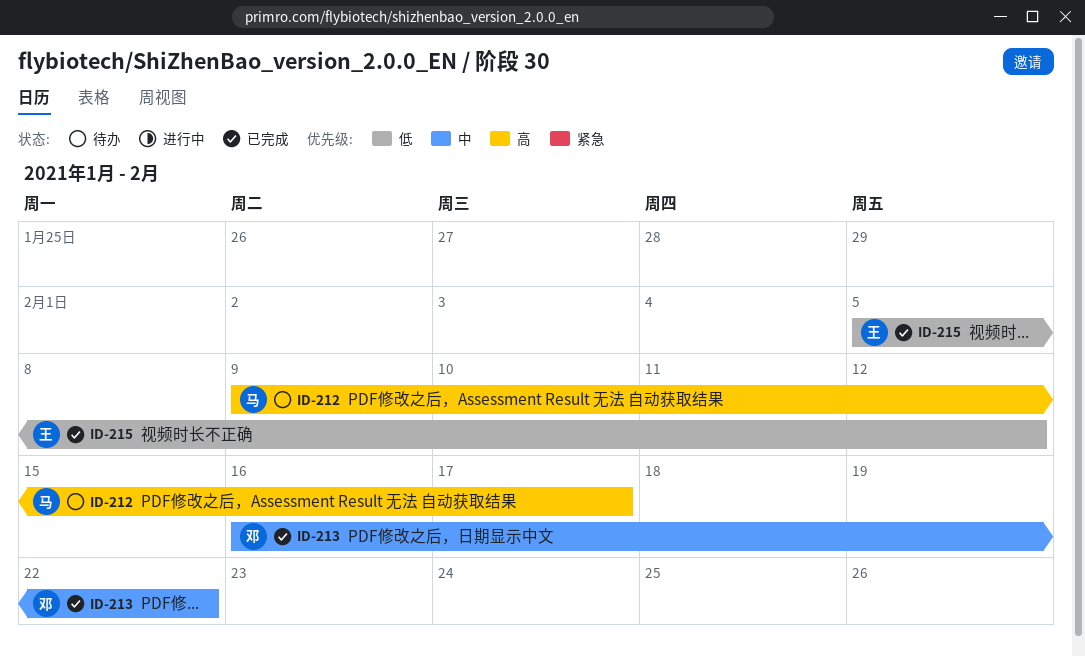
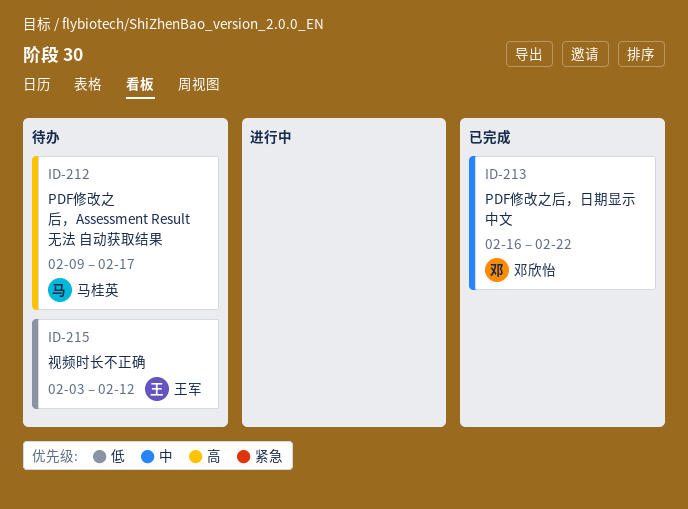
ID-215, status: 已完成 -> 待办
ID-215, start: Feb 5 -> Feb 3

